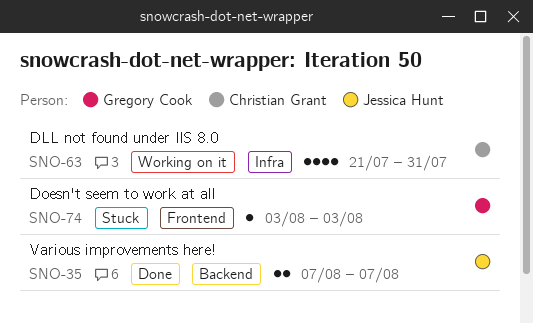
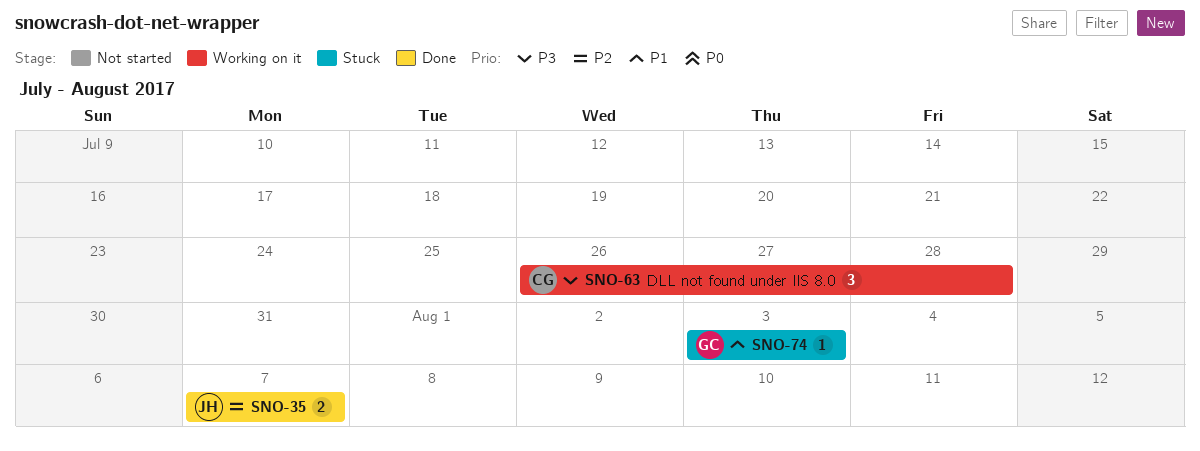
SNO-63, estimate: 4 -> 3
SNO-63, start: Jul 21 -> Jul 26
SNO-63, due: Jul 31 -> Jul 28

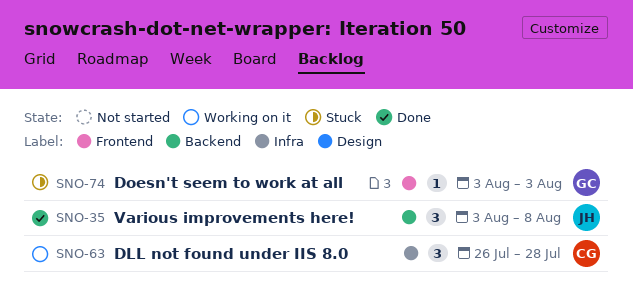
SNO-35, estimate: 2 -> 3
SNO-35, start: Aug 7 -> Aug 3
SNO-35, due: Aug 7 -> Aug 8

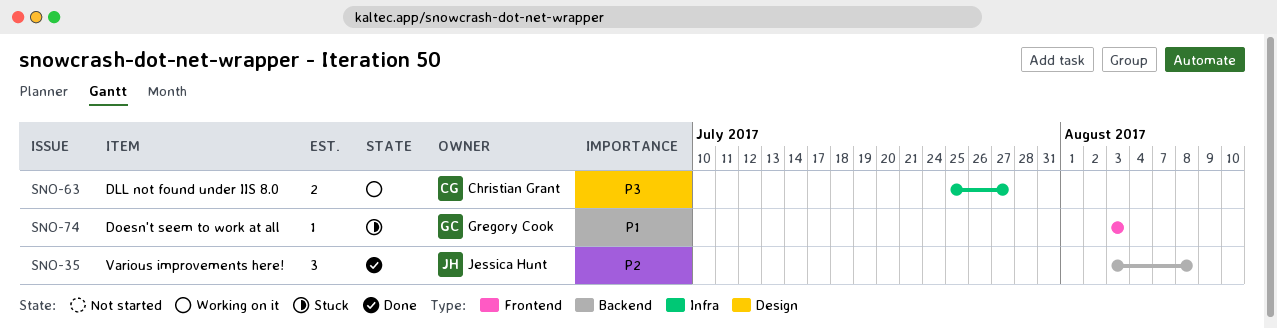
SNO-63, estimate: 3 -> 2
SNO-63, start: Jul 26 -> Jul 25
SNO-63, due: Jul 28 -> Jul 27

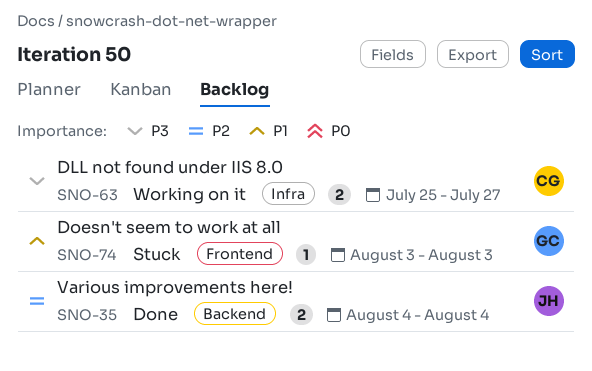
SNO-35, estimate: 3 -> 2
SNO-35, start: Aug 3 -> Aug 4
SNO-35, due: Aug 8 -> Aug 4

